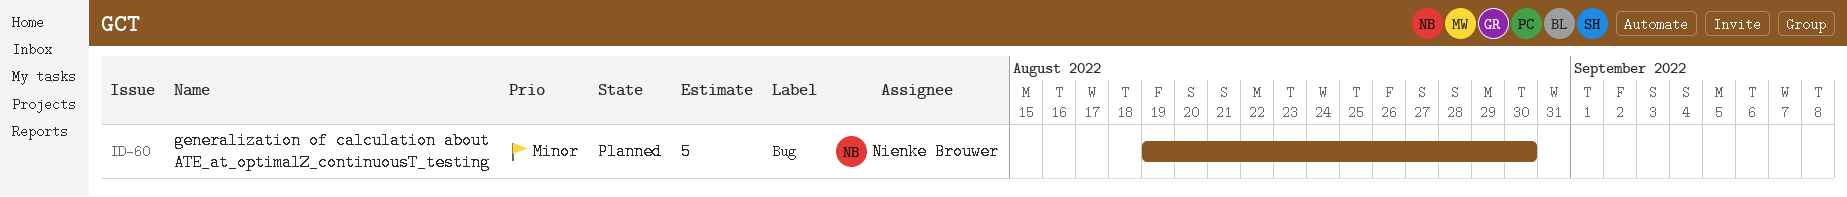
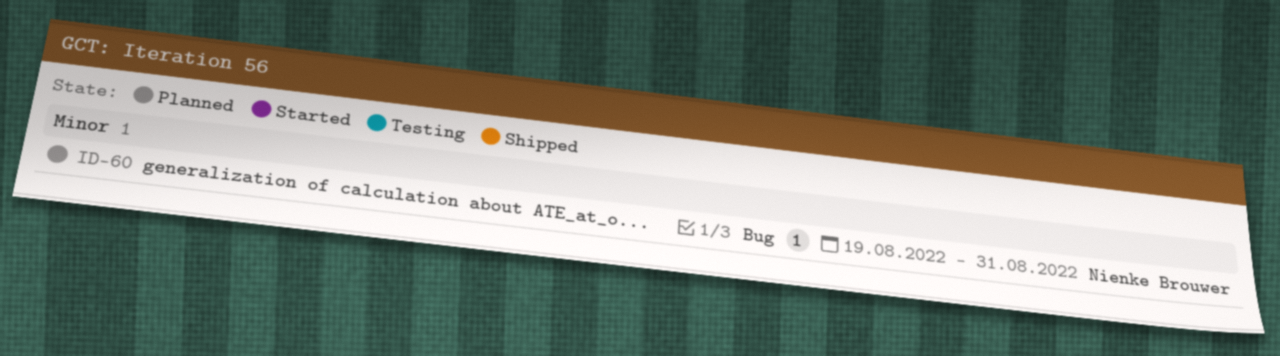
ID-60, estimate: 5 -> 1
ID-60, due: Aug 30 -> Aug 31

